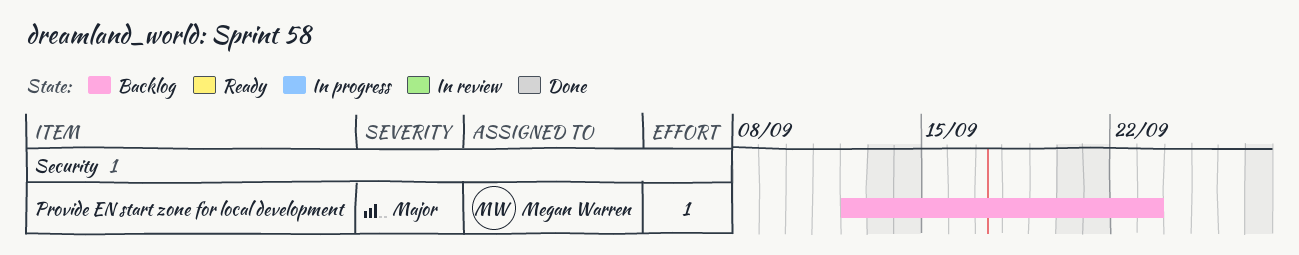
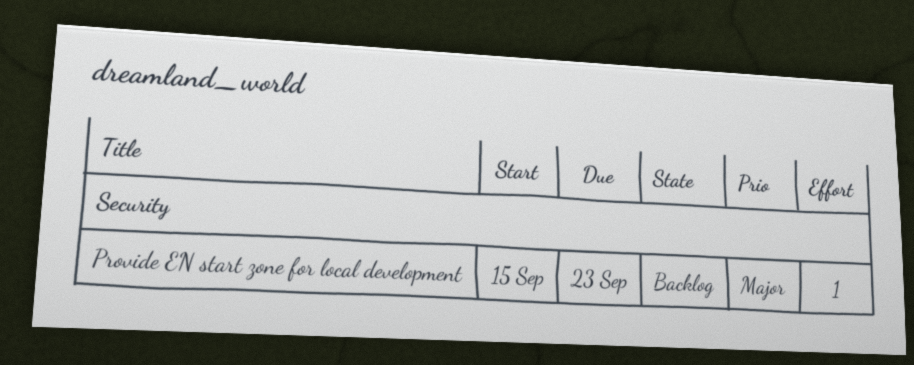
Provide EN start zone for local development, start: Sep 12 -> Sep 15

